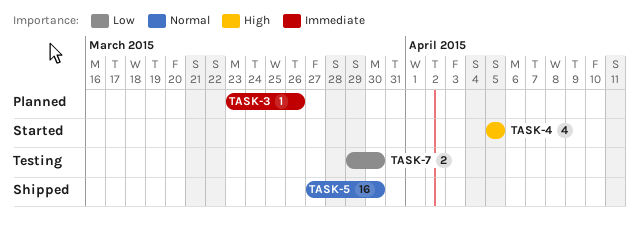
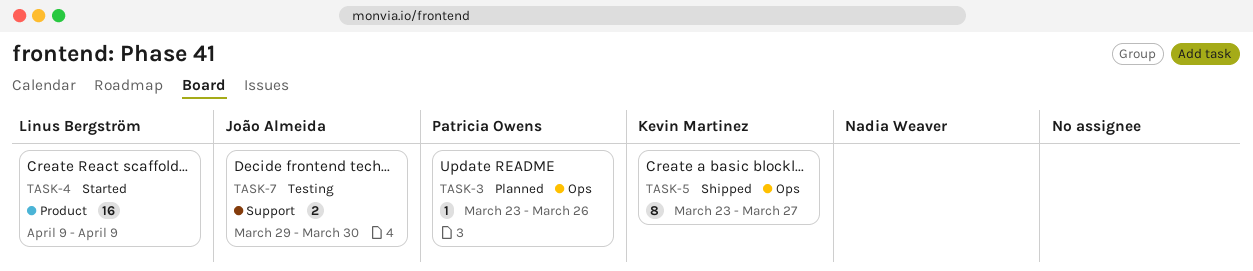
TASK-4, estimate: 4 -> 16
TASK-4, start: Apr 5 -> Apr 9
TASK-4, due: Apr 5 -> Apr 9
TASK-5, estimate: 16 -> 8
TASK-5, start: Mar 27 -> Mar 23
TASK-5, due: Mar 30 -> Mar 27

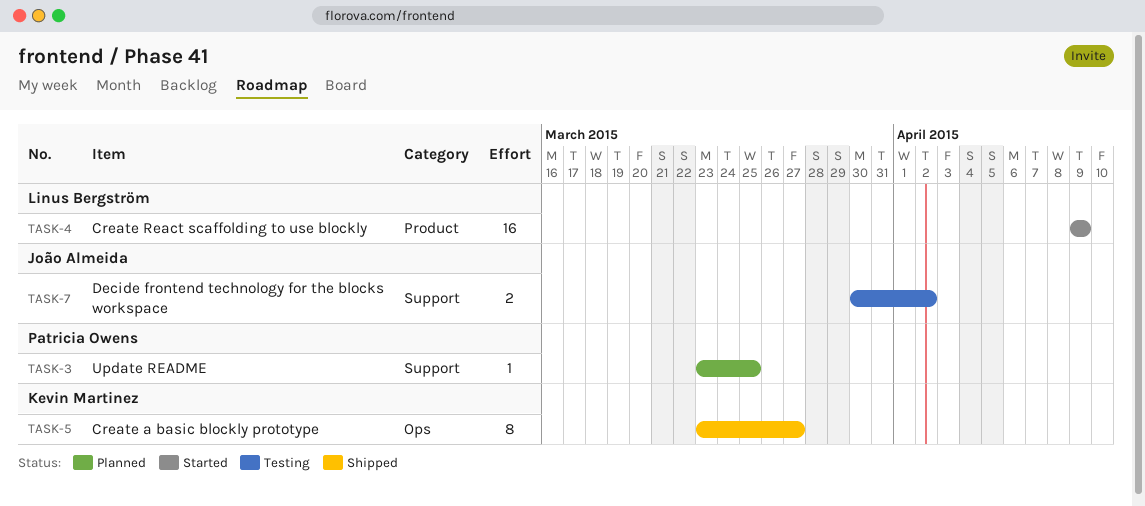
TASK-3, label: Ops -> Support
TASK-3, due: Mar 26 -> Mar 25
TASK-7, start: Mar 29 -> Mar 30
TASK-7, due: Mar 30 -> Apr 2

